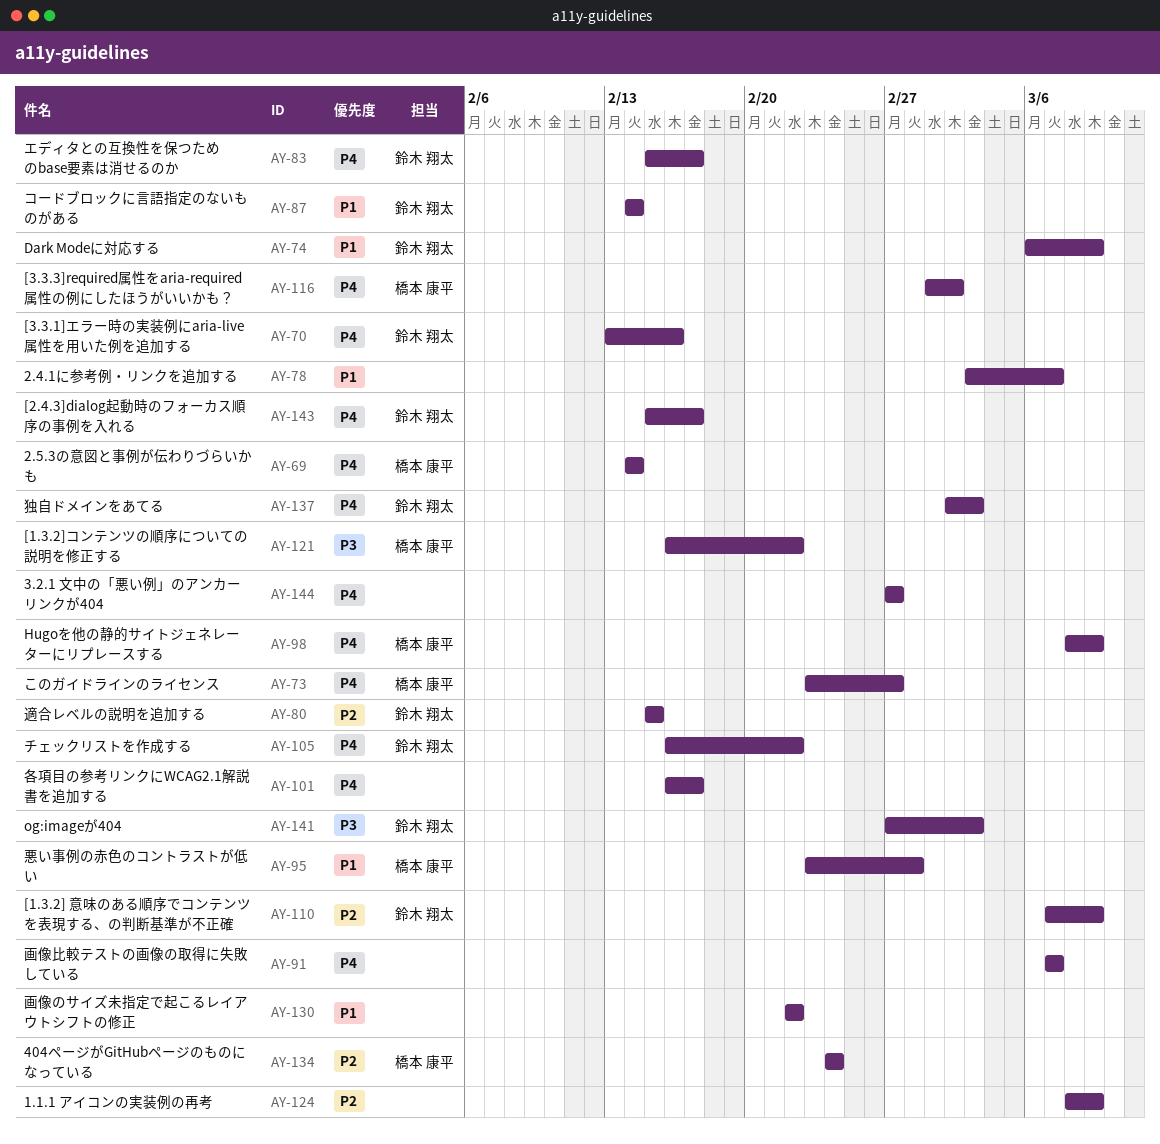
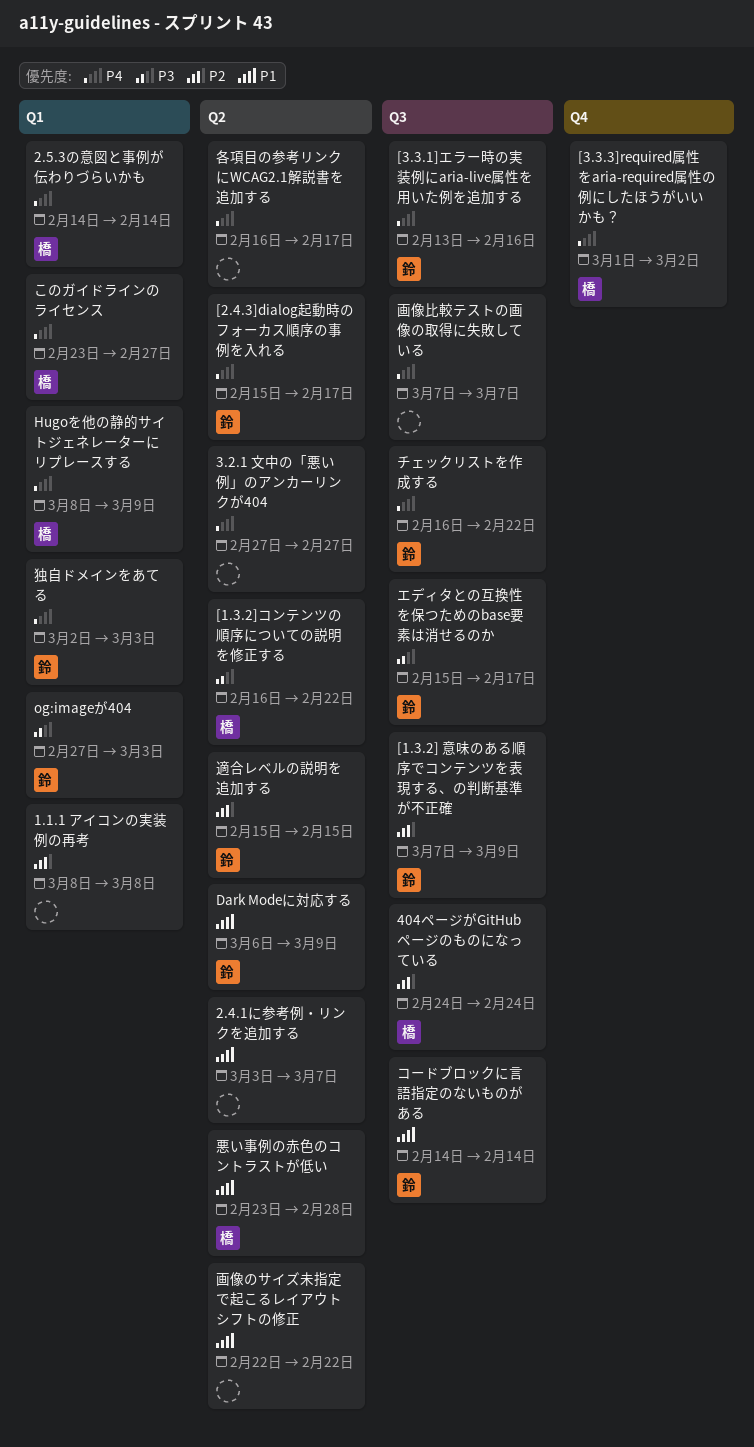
1.1.1 アイコンの実装例の再考, due: Mar 9 -> Mar 8
エディタとの互換性を保つためのbase要素は消せるのか, priority: P4 -> P3

